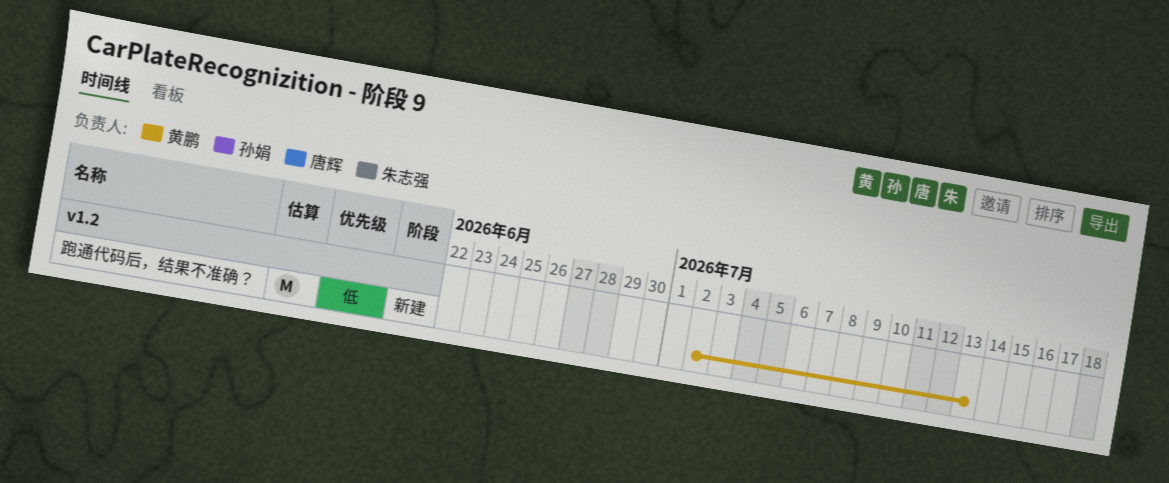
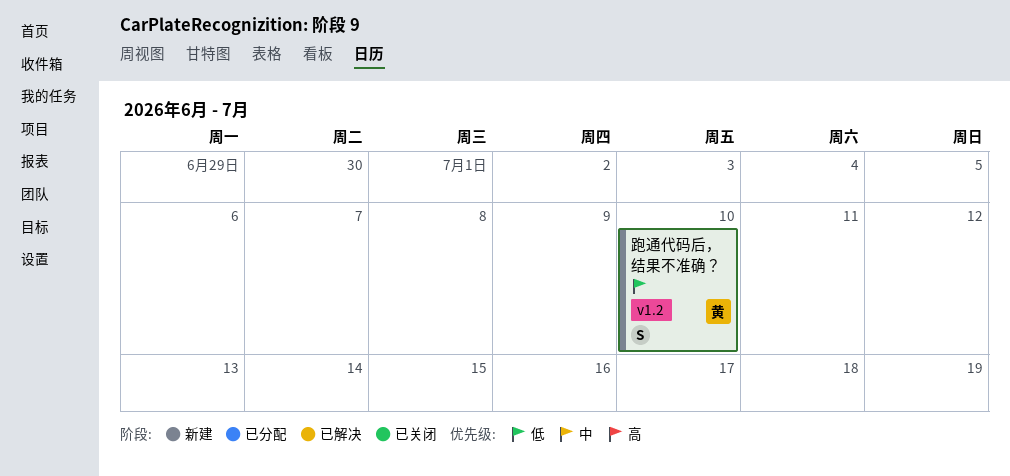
跑通代码后，结果不准确？, estimate: M -> S
跑通代码后，结果不准确？, due: Jul 13 -> Jul 10

